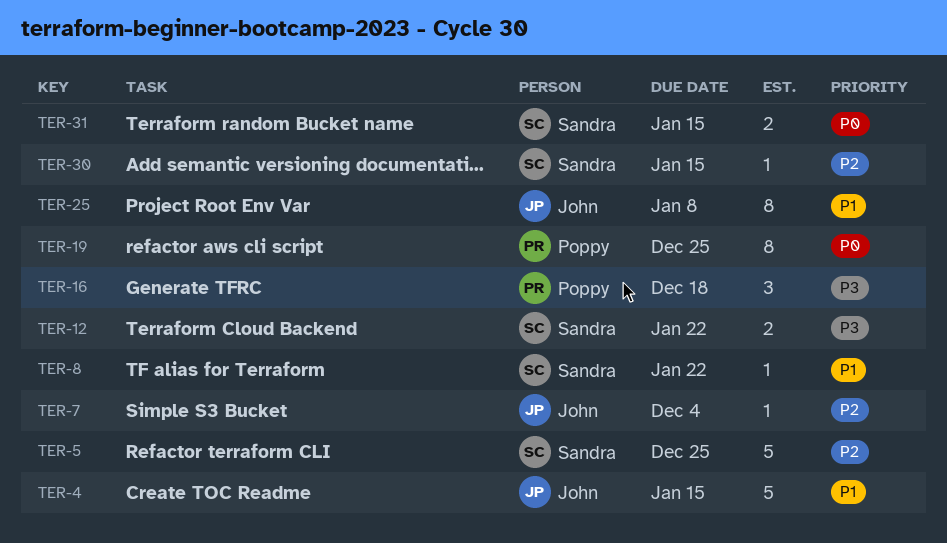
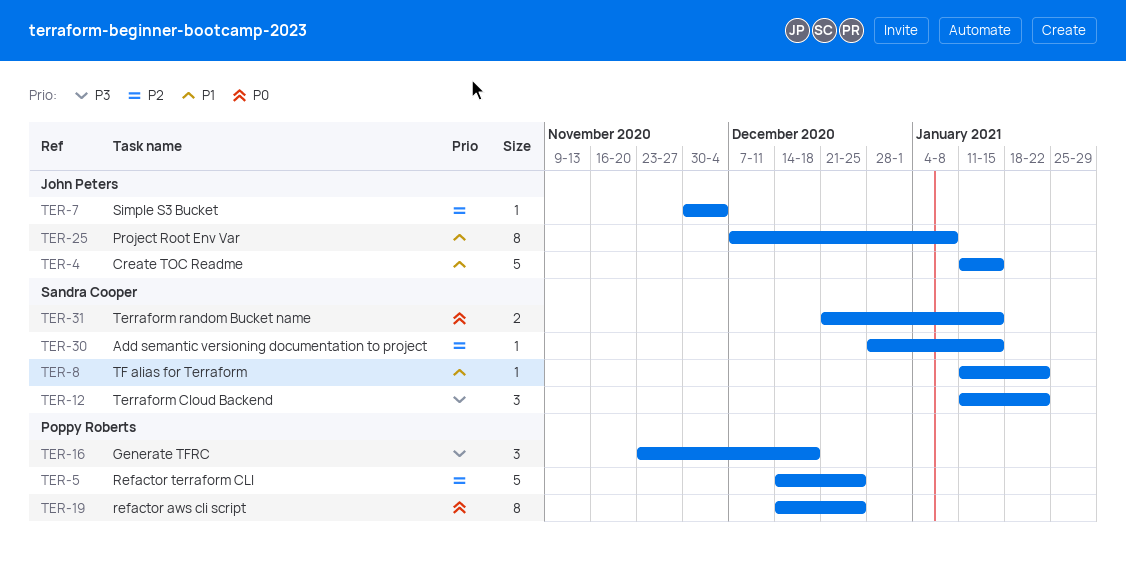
TER-5, owner: Sandra Cooper -> Poppy Roberts
TER-12, estimate: 2 -> 3

